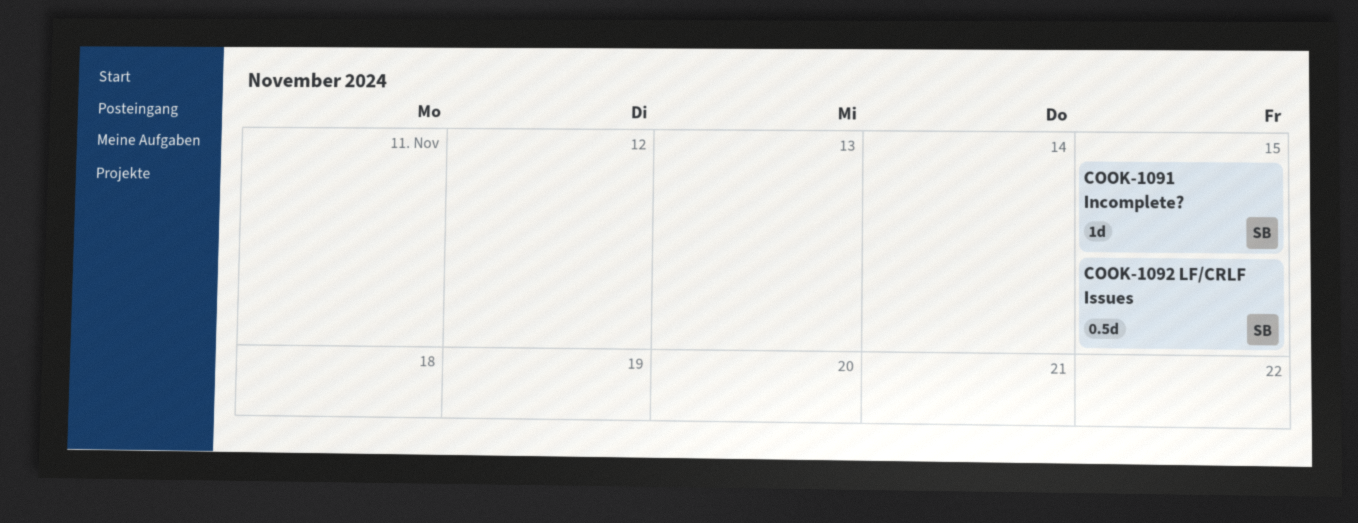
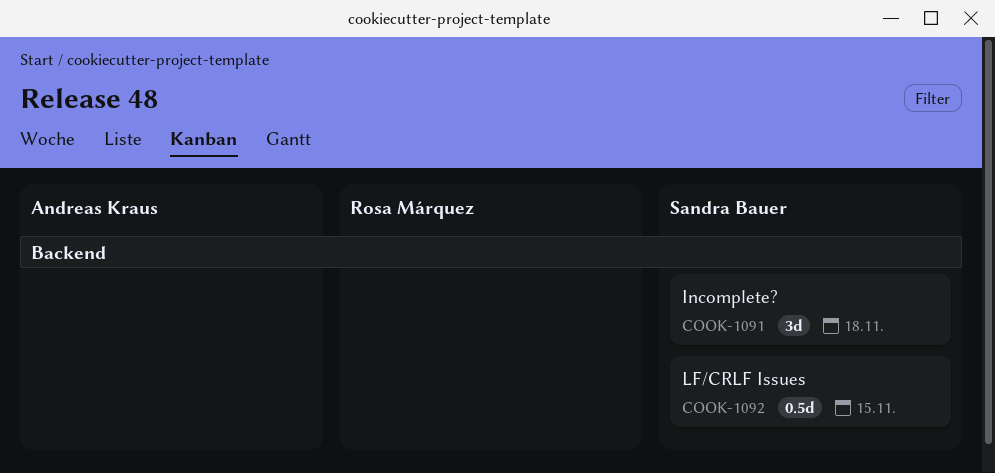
COOK-1091, estimate: 1d -> 3d
COOK-1091, due: Nov 15 -> Nov 18

